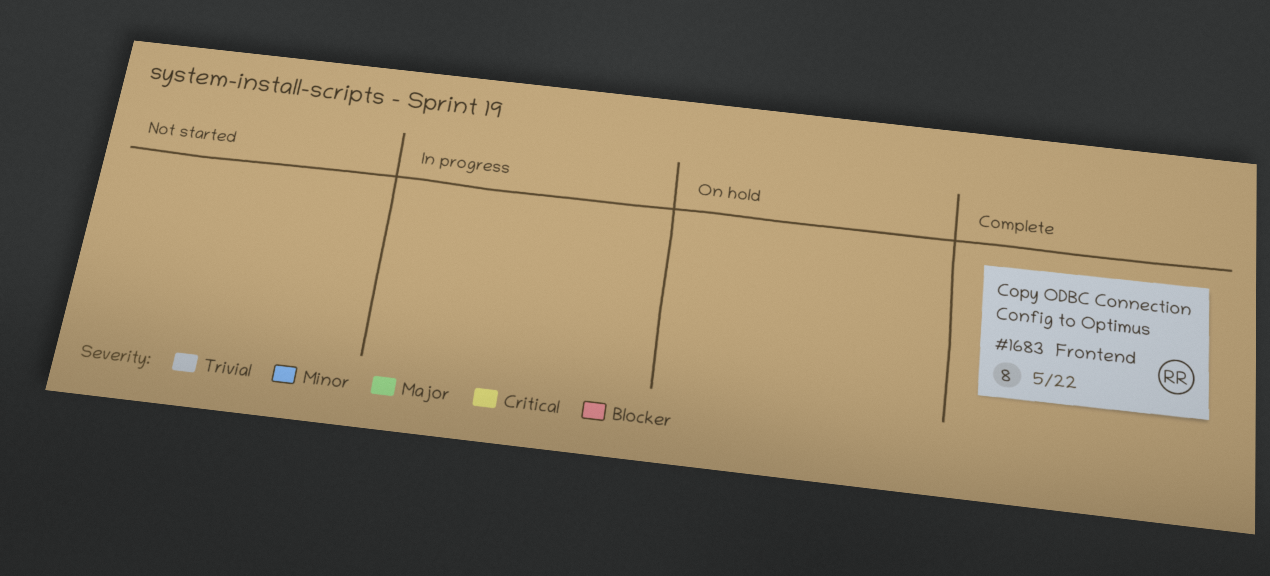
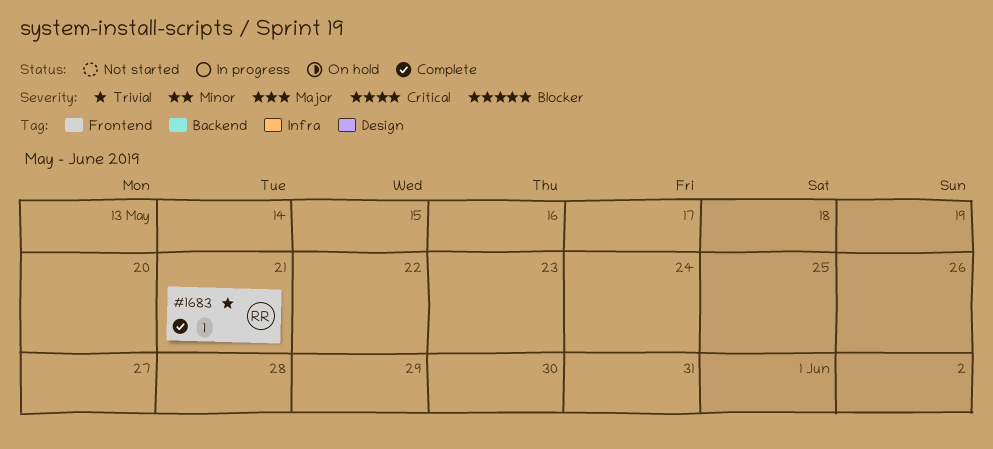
#1683, estimate: 8 -> 1
#1683, due: May 22 -> May 21

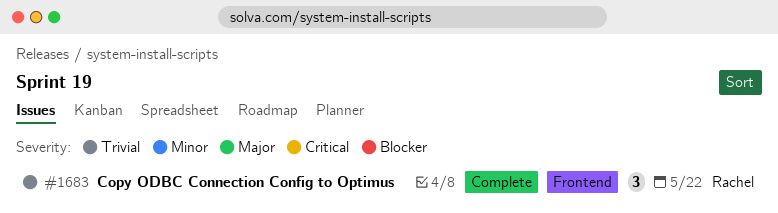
#1683, estimate: 1 -> 3
#1683, due: May 21 -> May 22

